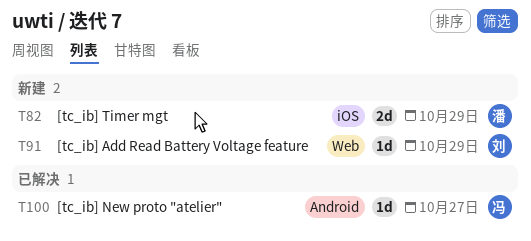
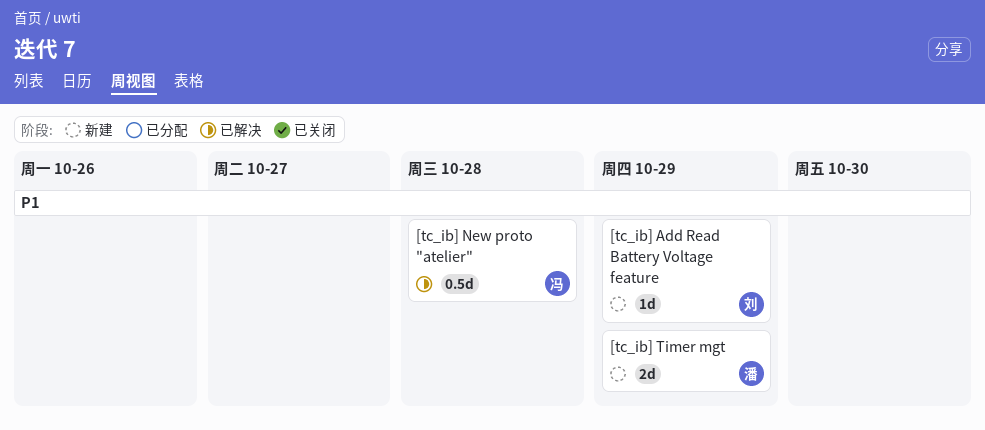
[tc_ib] New proto "atelier", estimate: 1d -> 0.5d
[tc_ib] New proto "atelier", due: Oct 27 -> Oct 28

